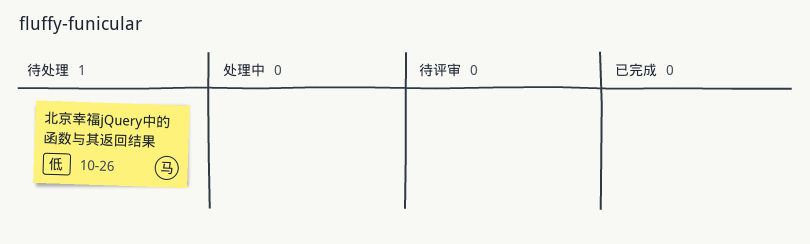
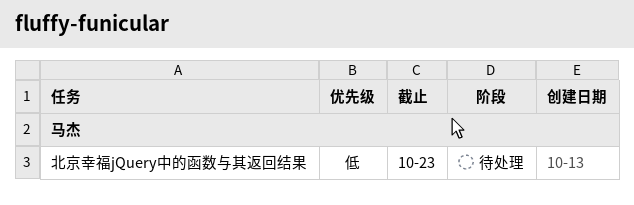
北京幸福jQuery中的函数与其返回结果, due: Oct 26 -> Oct 23

